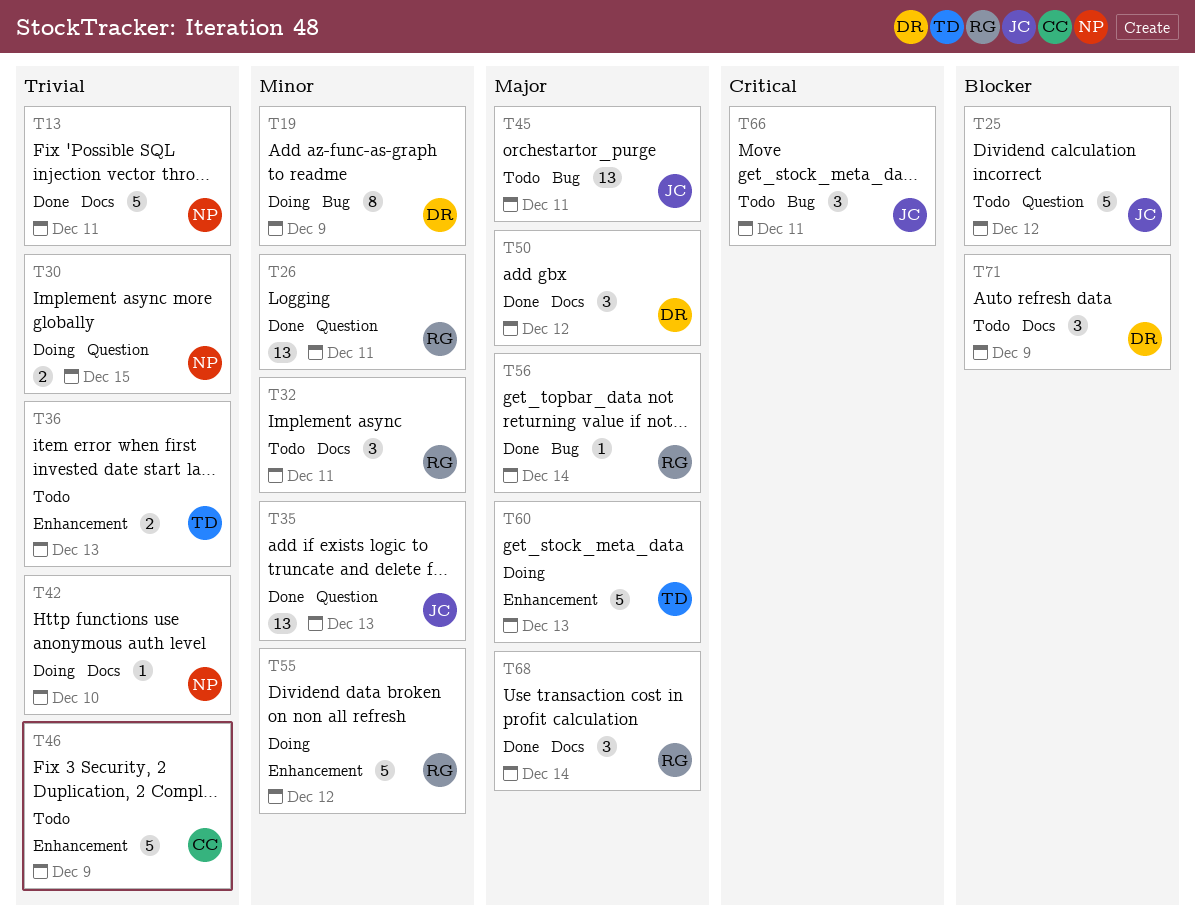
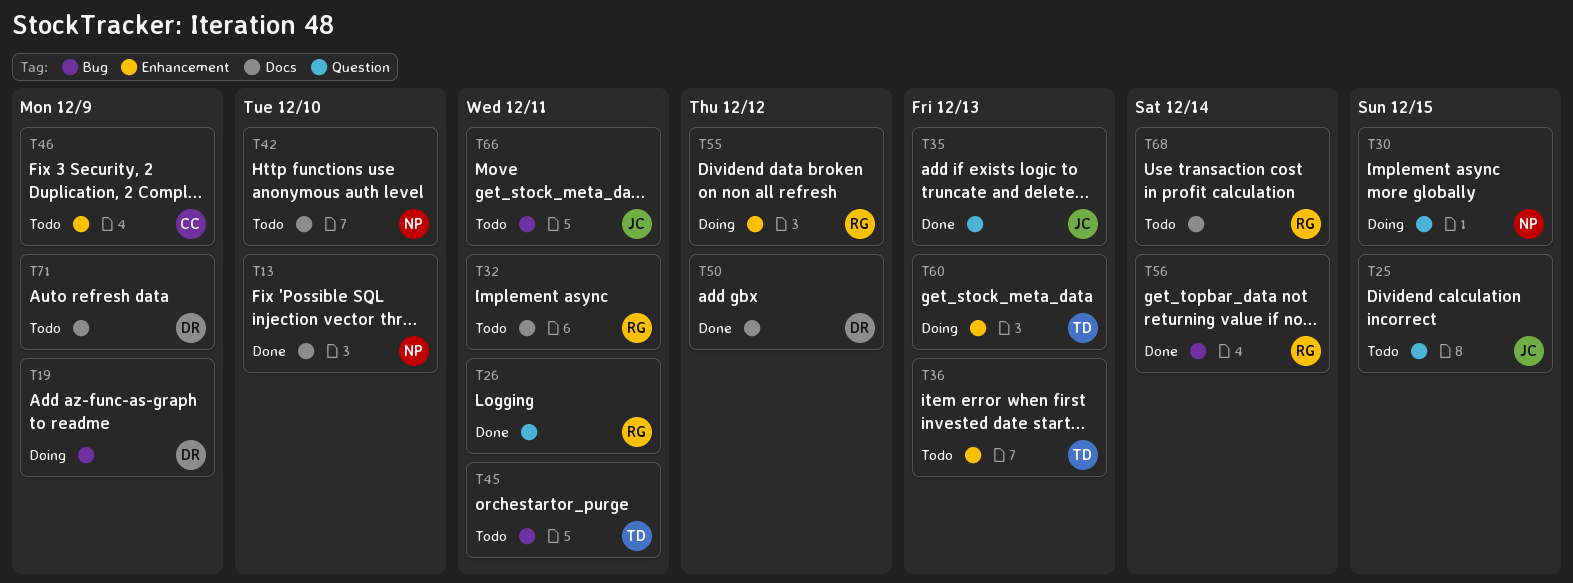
T13, due: Dec 11 -> Dec 10
T25, due: Dec 12 -> Dec 15
T42, status: Doing -> Todo
T45, owner: JC -> TD
T68, status: Done -> Todo

